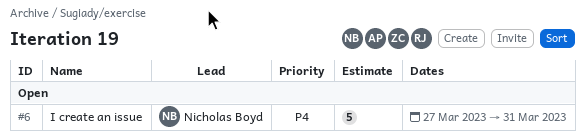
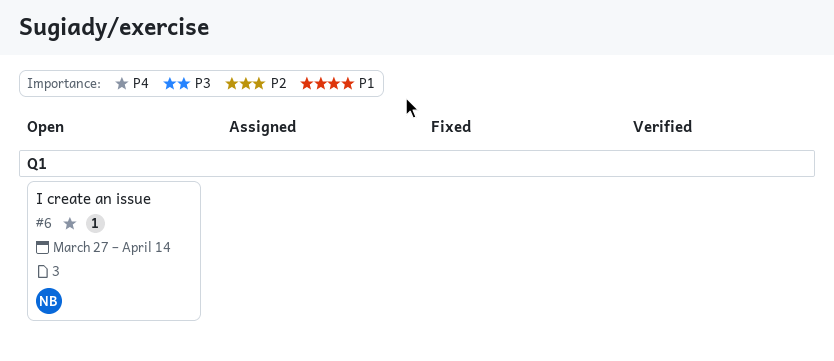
#6, estimate: 5 -> 1
#6, due: Mar 31 -> Apr 14

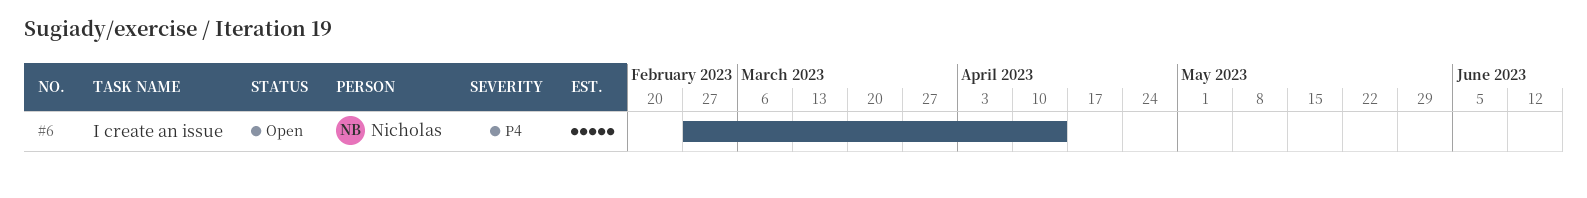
#6, estimate: 1 -> 5
#6, start: Mar 27 -> Feb 27

